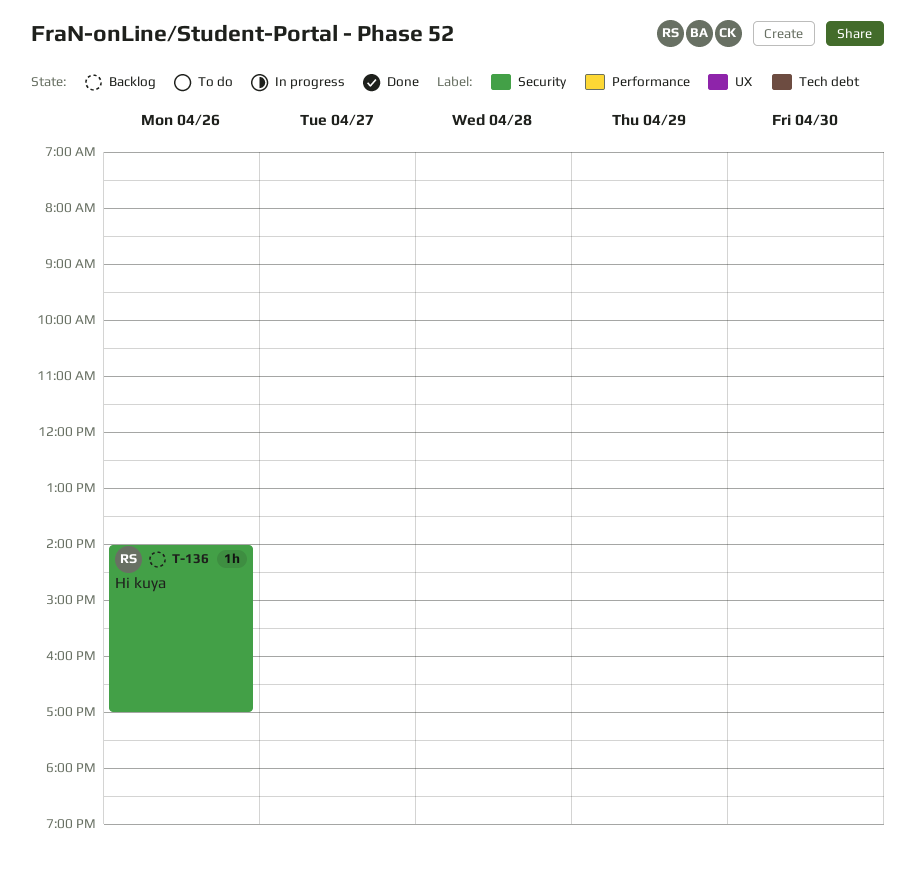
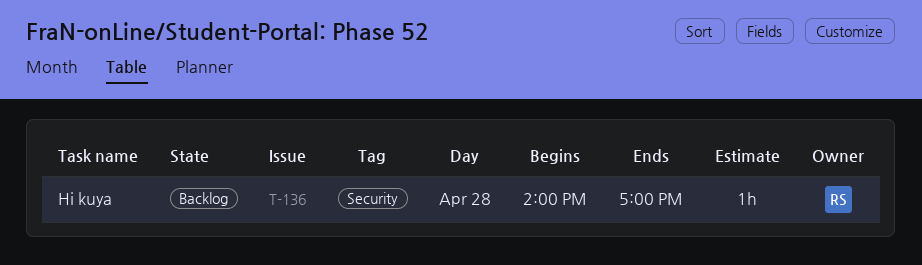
T-136, day: Apr 26 -> Apr 28

